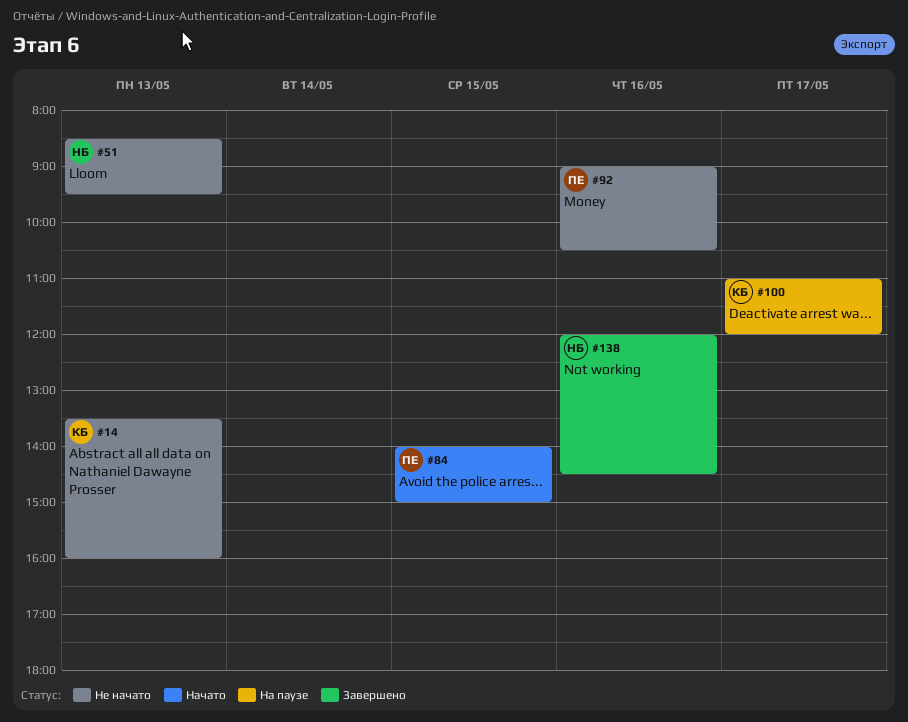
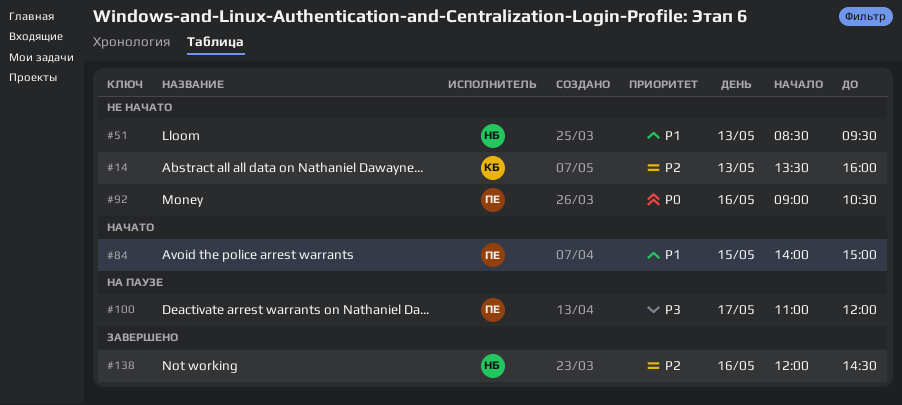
#100, owner: КБ -> ПЕ

